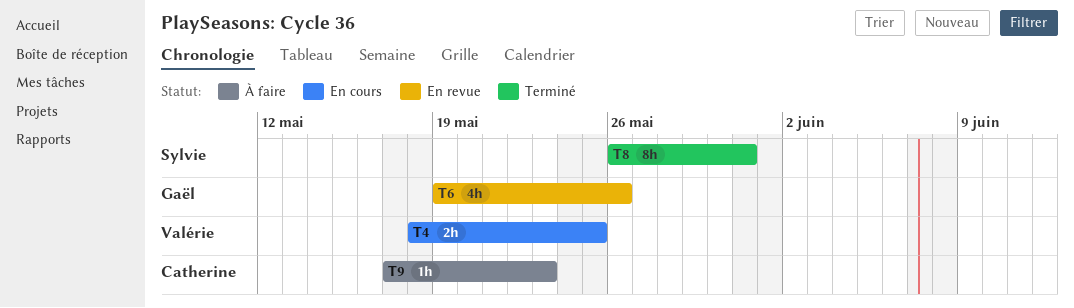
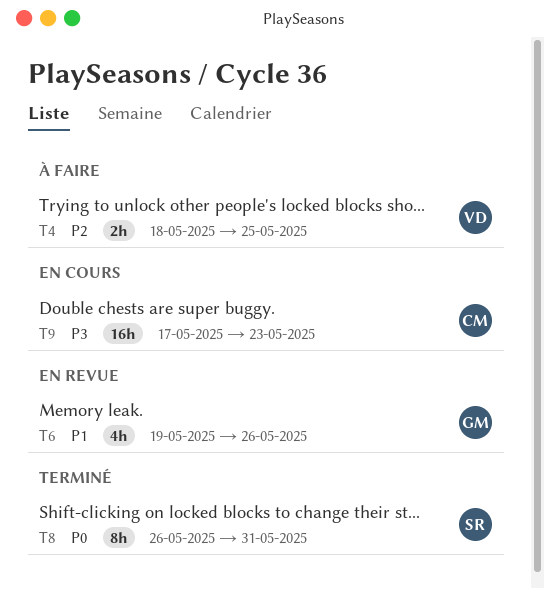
T4, status: En cours -> À faire
T9, status: À faire -> En cours
T9, estimate: 1h -> 16h

